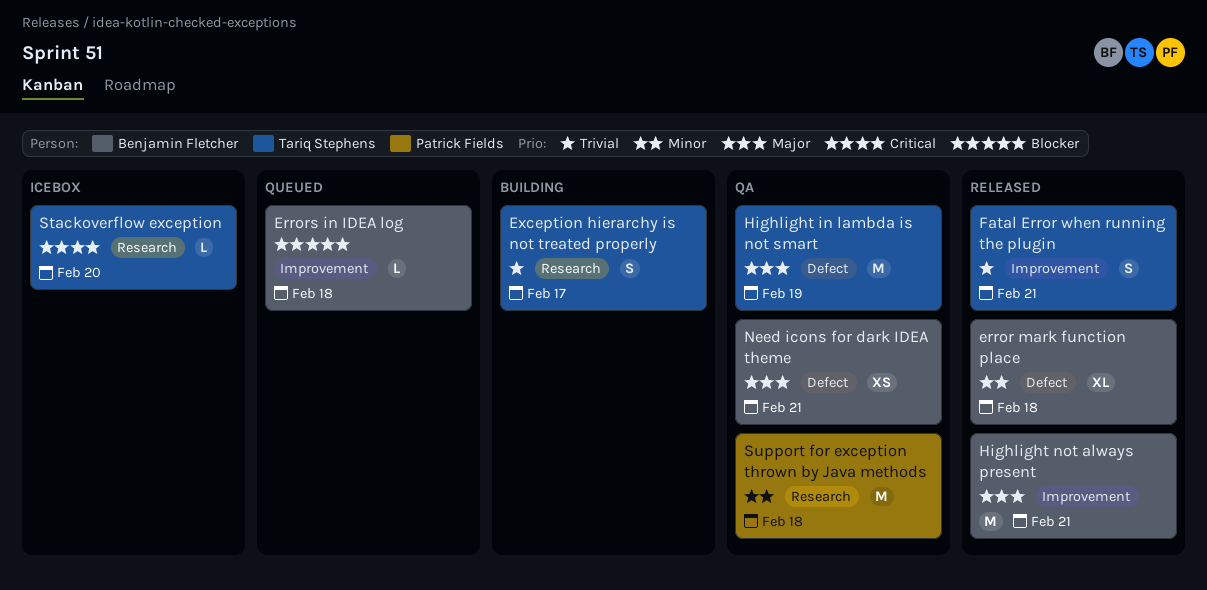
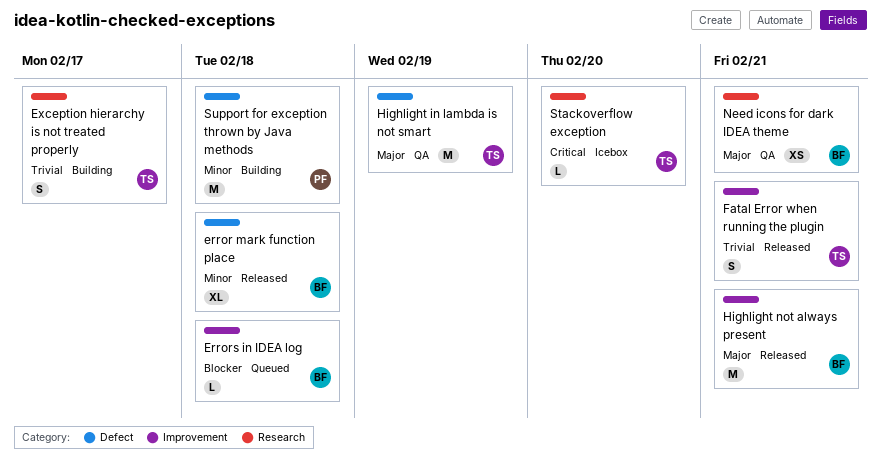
Need icons for dark IDEA theme, label: Defect -> Research
Support for exception thrown by Java methods, status: QA -> Building
Support for exception thrown by Java methods, label: Research -> Defect

